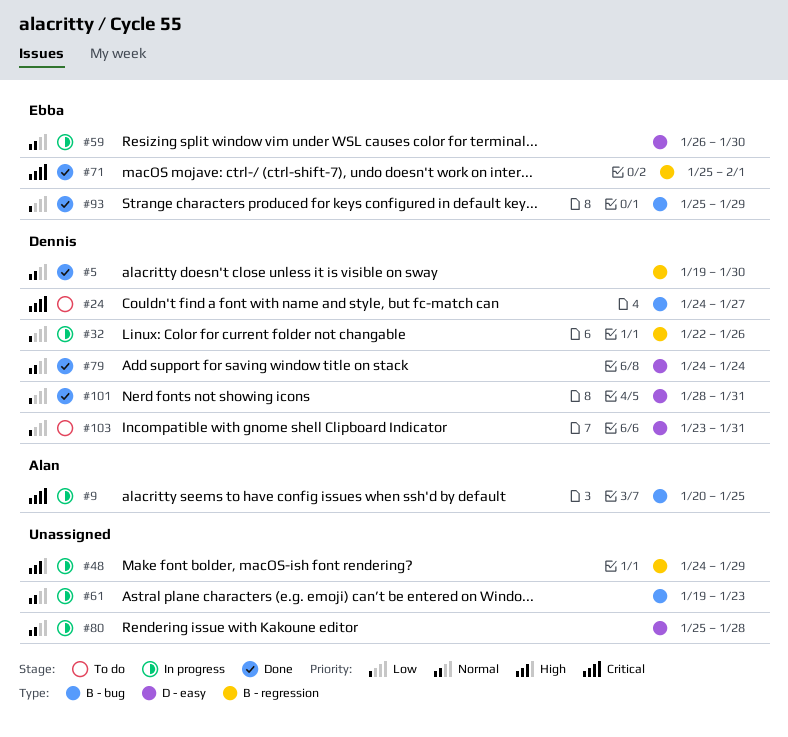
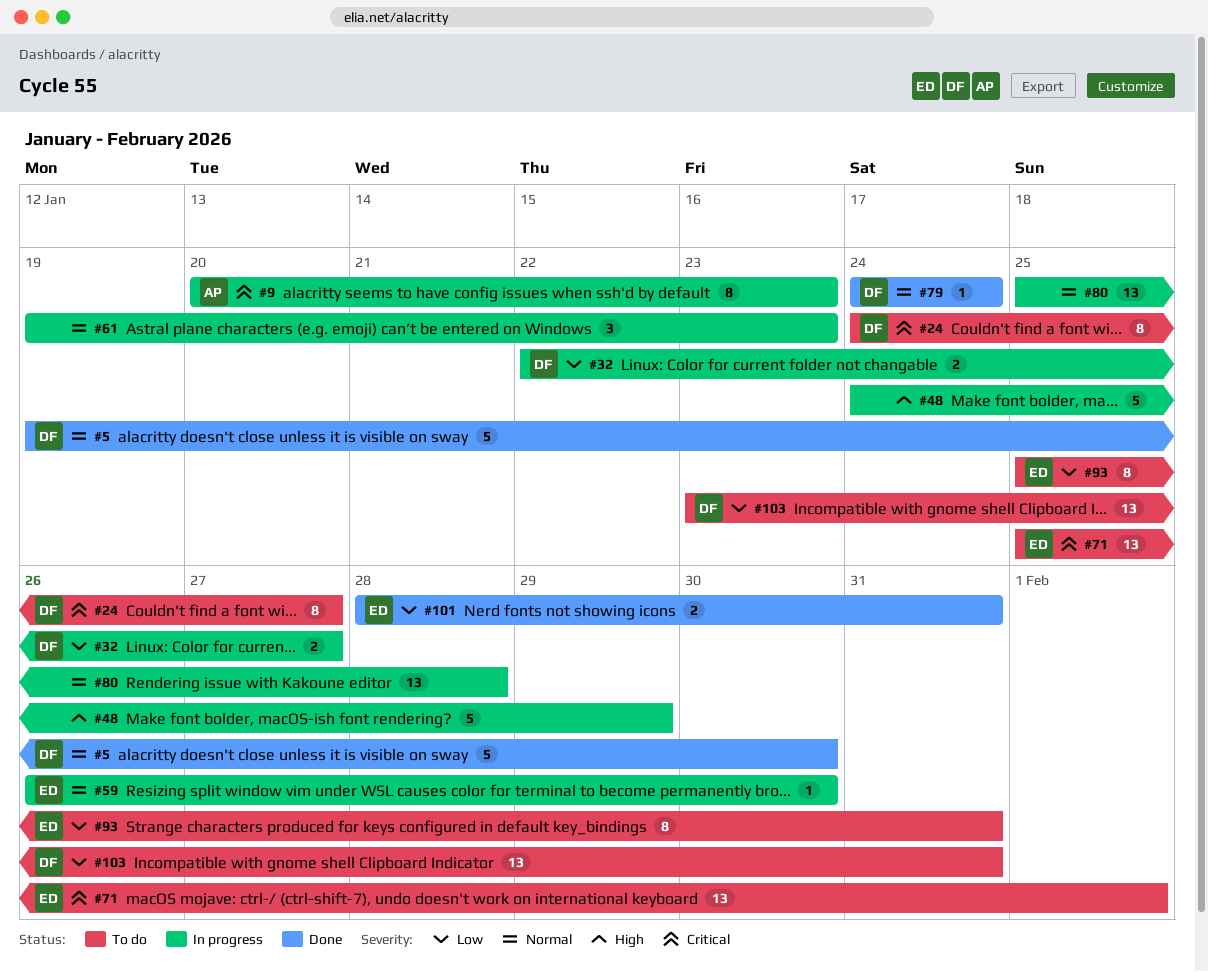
#9, due: Jan 25 -> Jan 23
#32, due: Jan 26 -> Jan 27
#71, status: Done -> To do
#93, status: Done -> To do
#93, due: Jan 29 -> Jan 31
#101, owner: Dennis -> Ebba

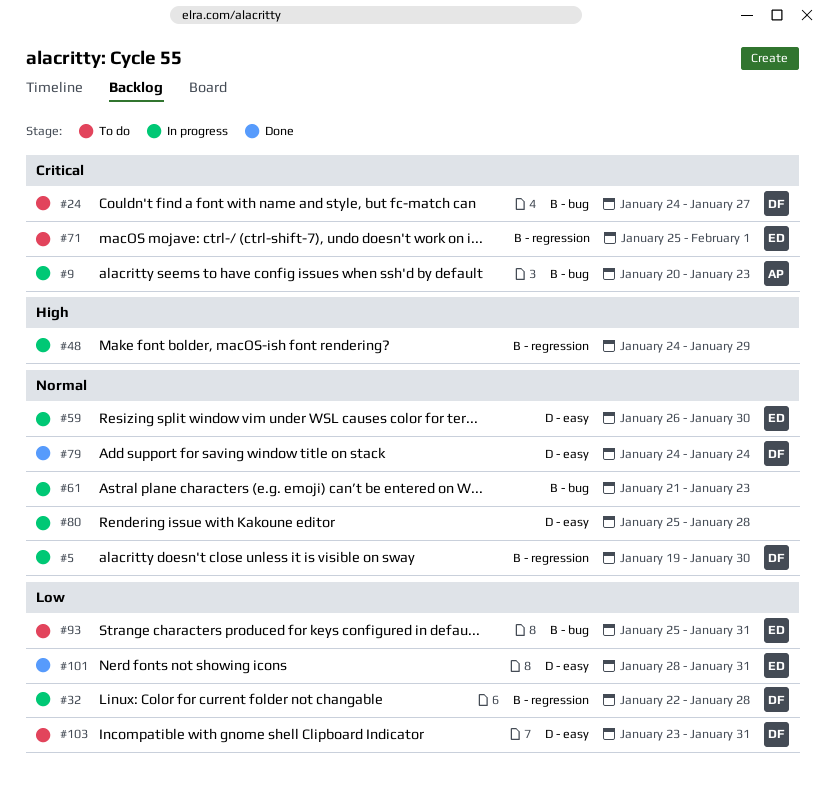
#5, status: Done -> In progress
#32, due: Jan 27 -> Jan 28
#61, start: Jan 19 -> Jan 21

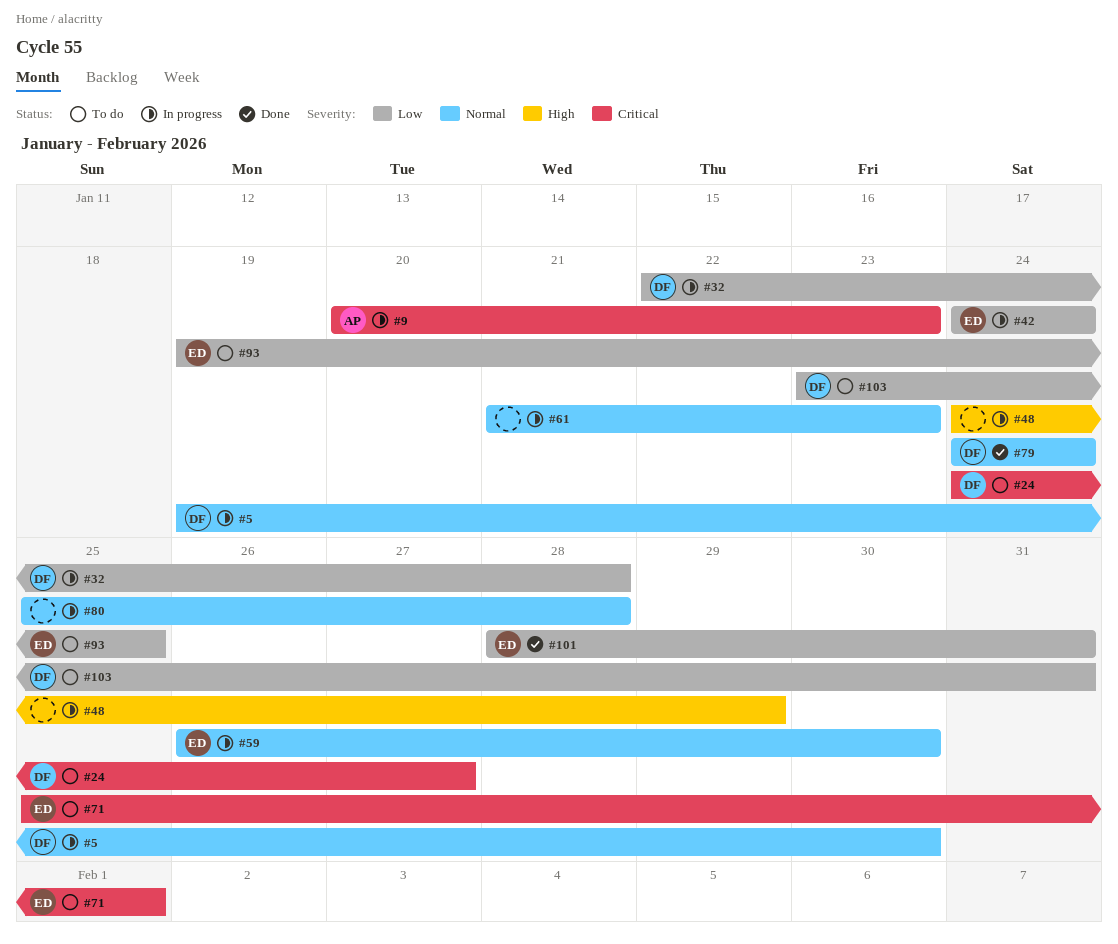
#42: none -> present
#93, start: Jan 25 -> Jan 19
#93, due: Jan 31 -> Jan 25

